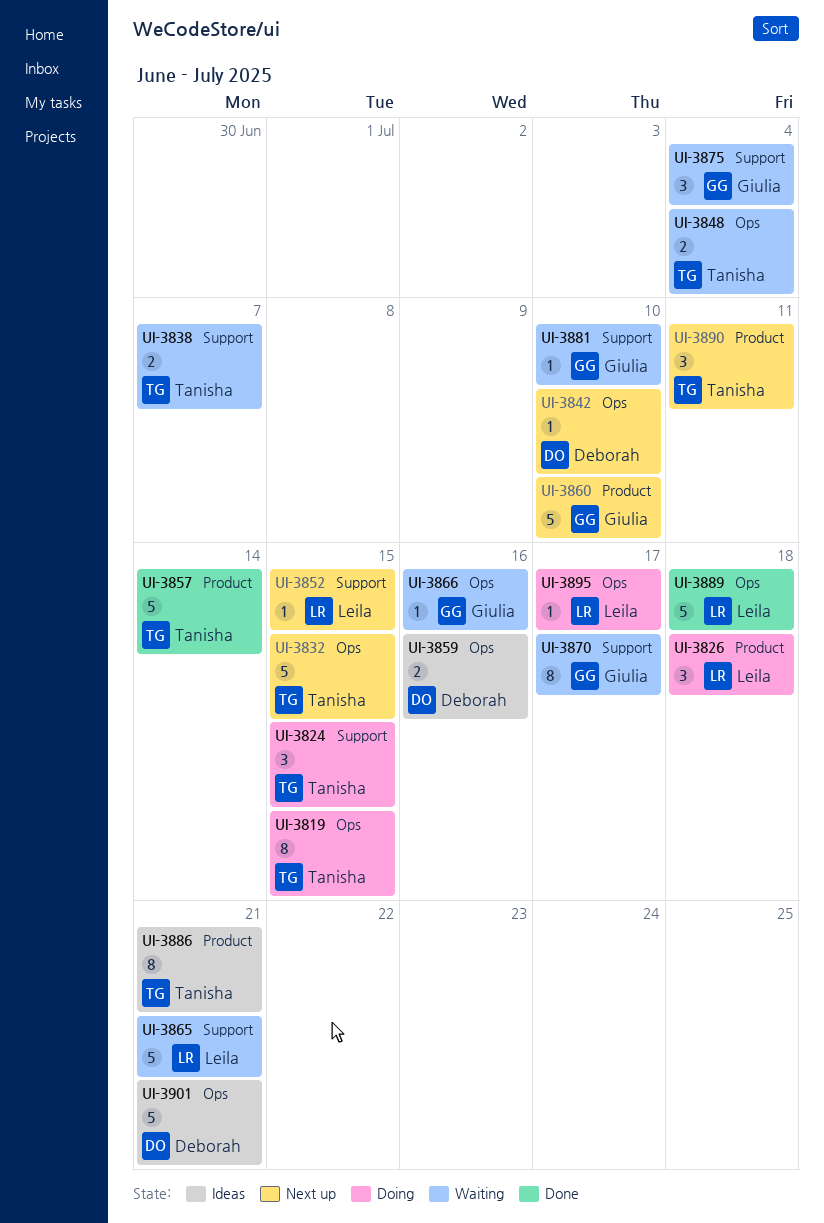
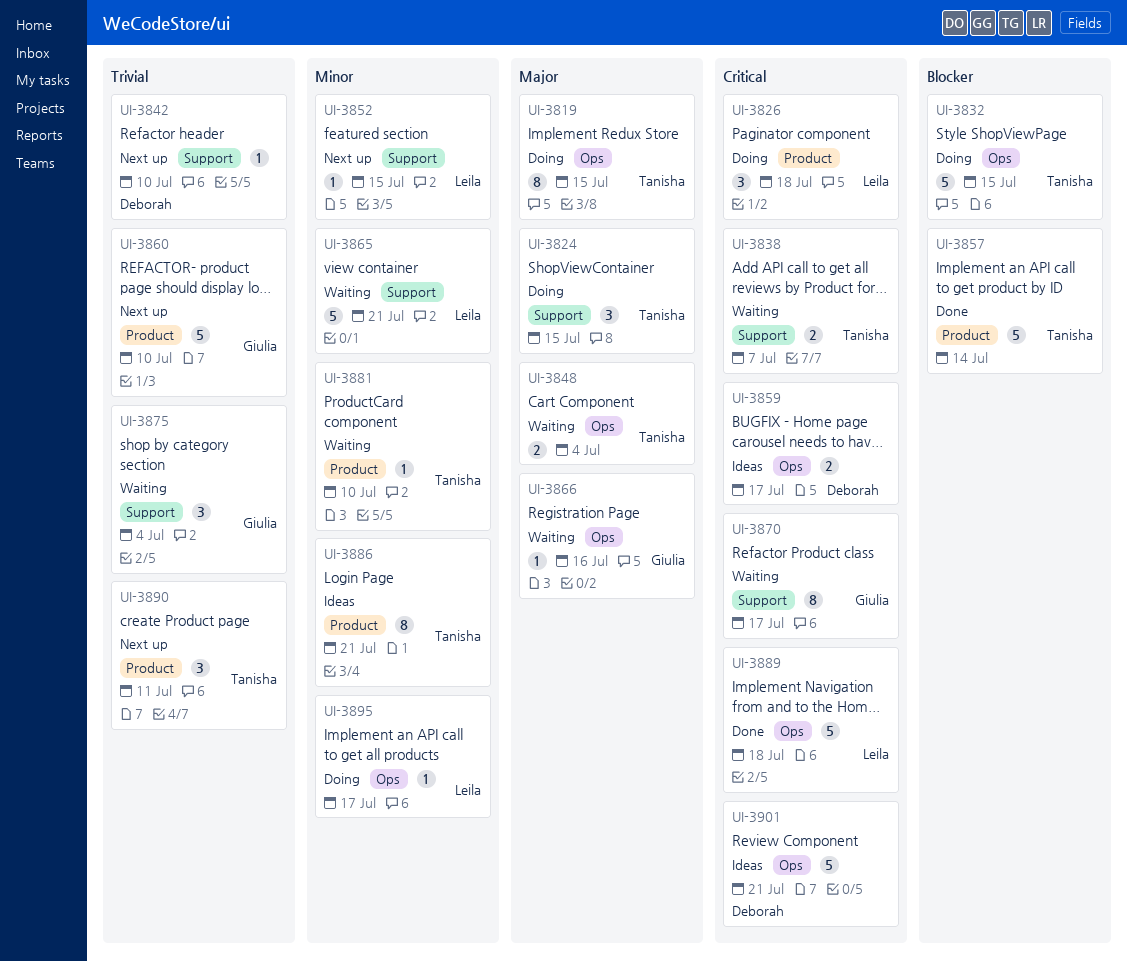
UI-3832, status: Next up -> Doing
UI-3842, label: Ops -> Support
UI-3859, due: Jul 16 -> Jul 17
UI-3881, owner: Giulia -> Tanisha
UI-3881, label: Support -> Product

